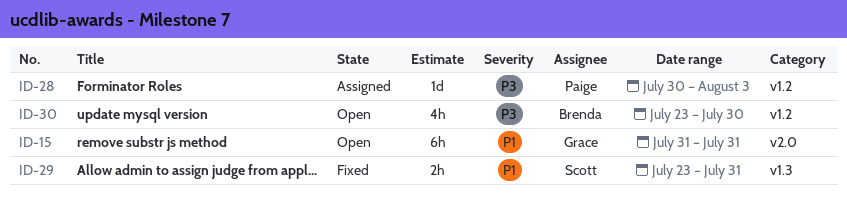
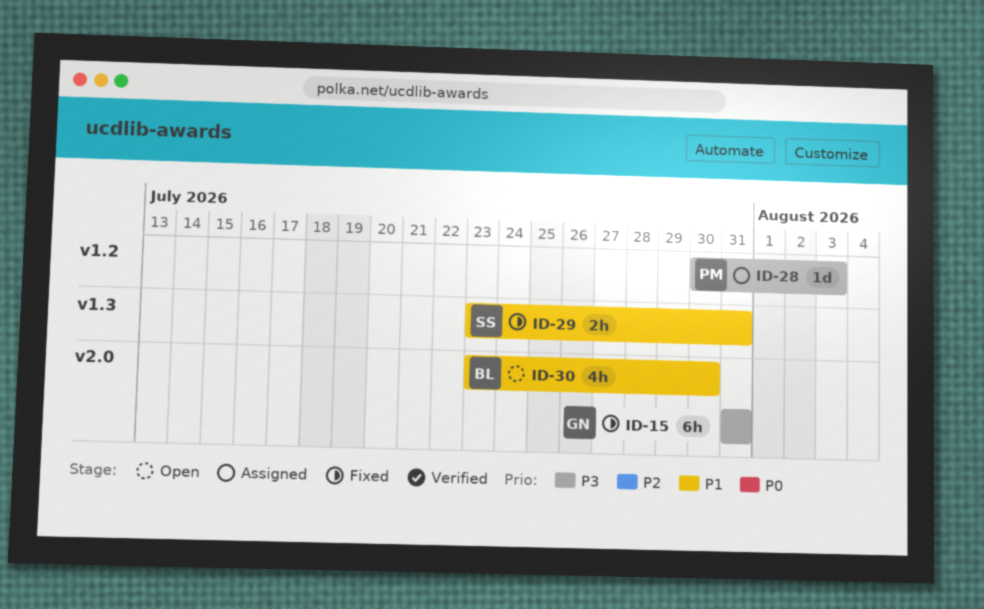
ID-15, status: Open -> Fixed
ID-15, priority: P1 -> P3
ID-30, priority: P3 -> P1
ID-30, label: v1.2 -> v2.0

